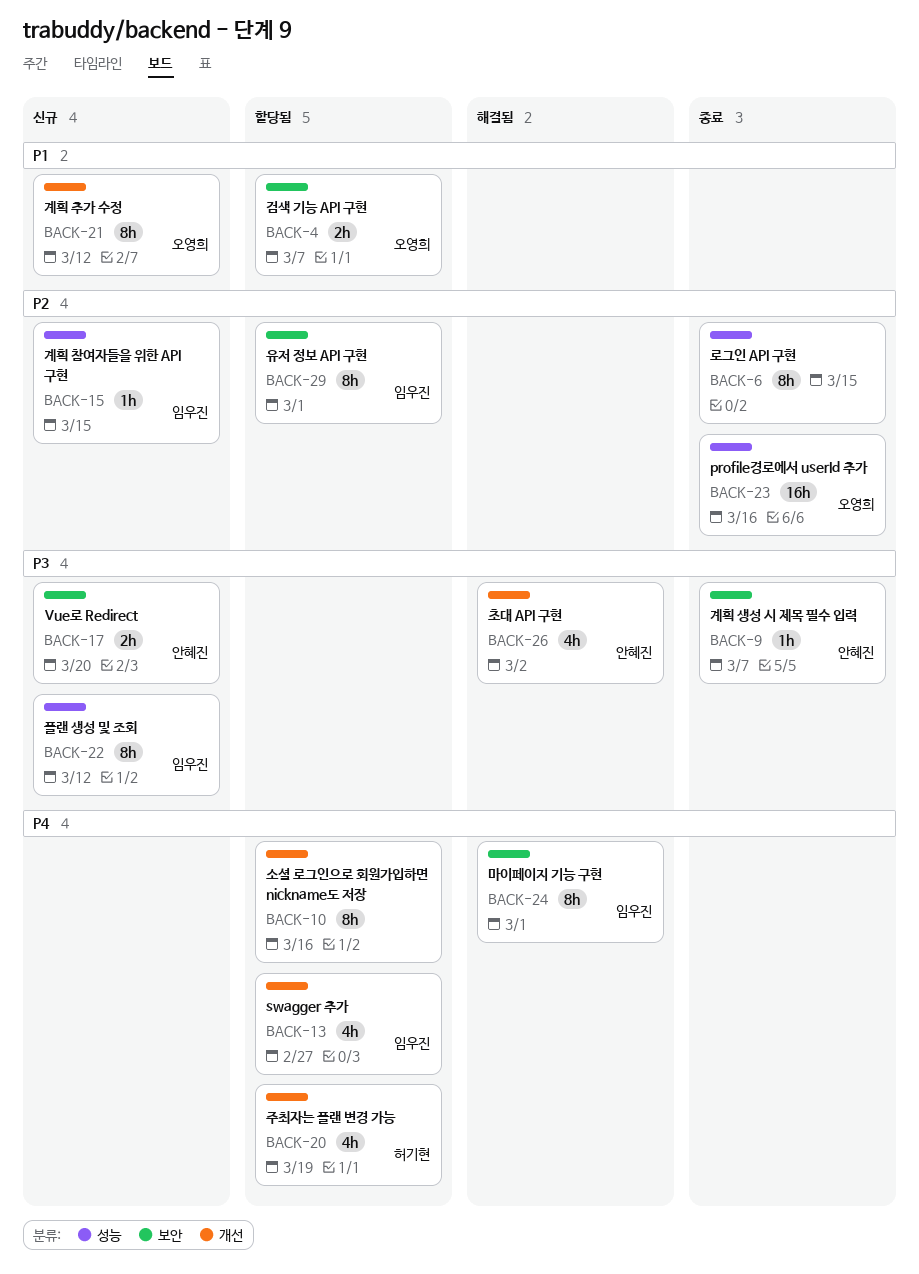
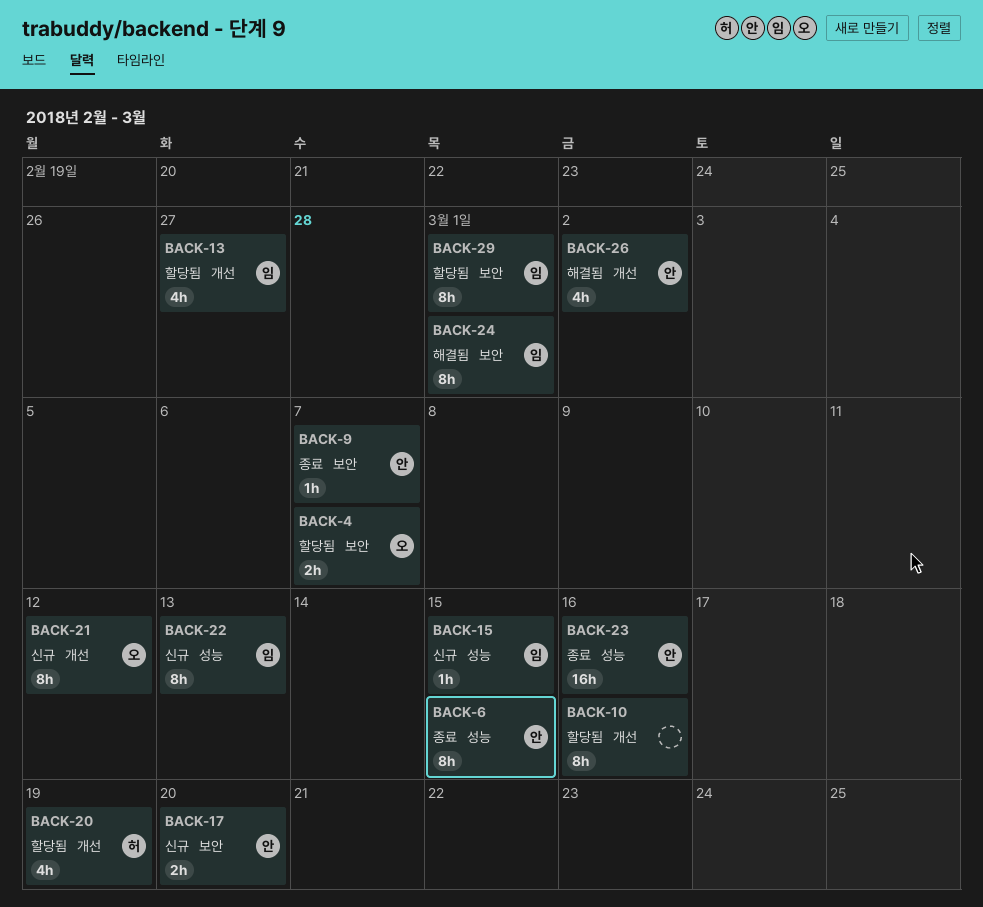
BACK-6, owner: none -> 안혜진
BACK-22, due: Mar 12 -> Mar 13
BACK-23, owner: 오영희 -> 안혜진

